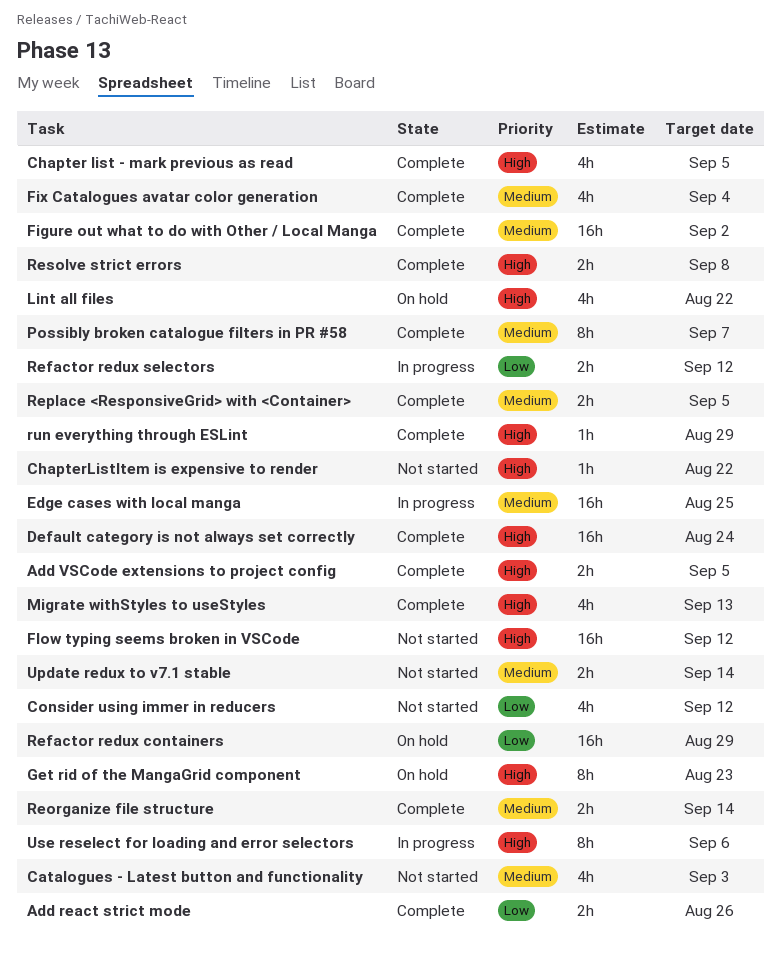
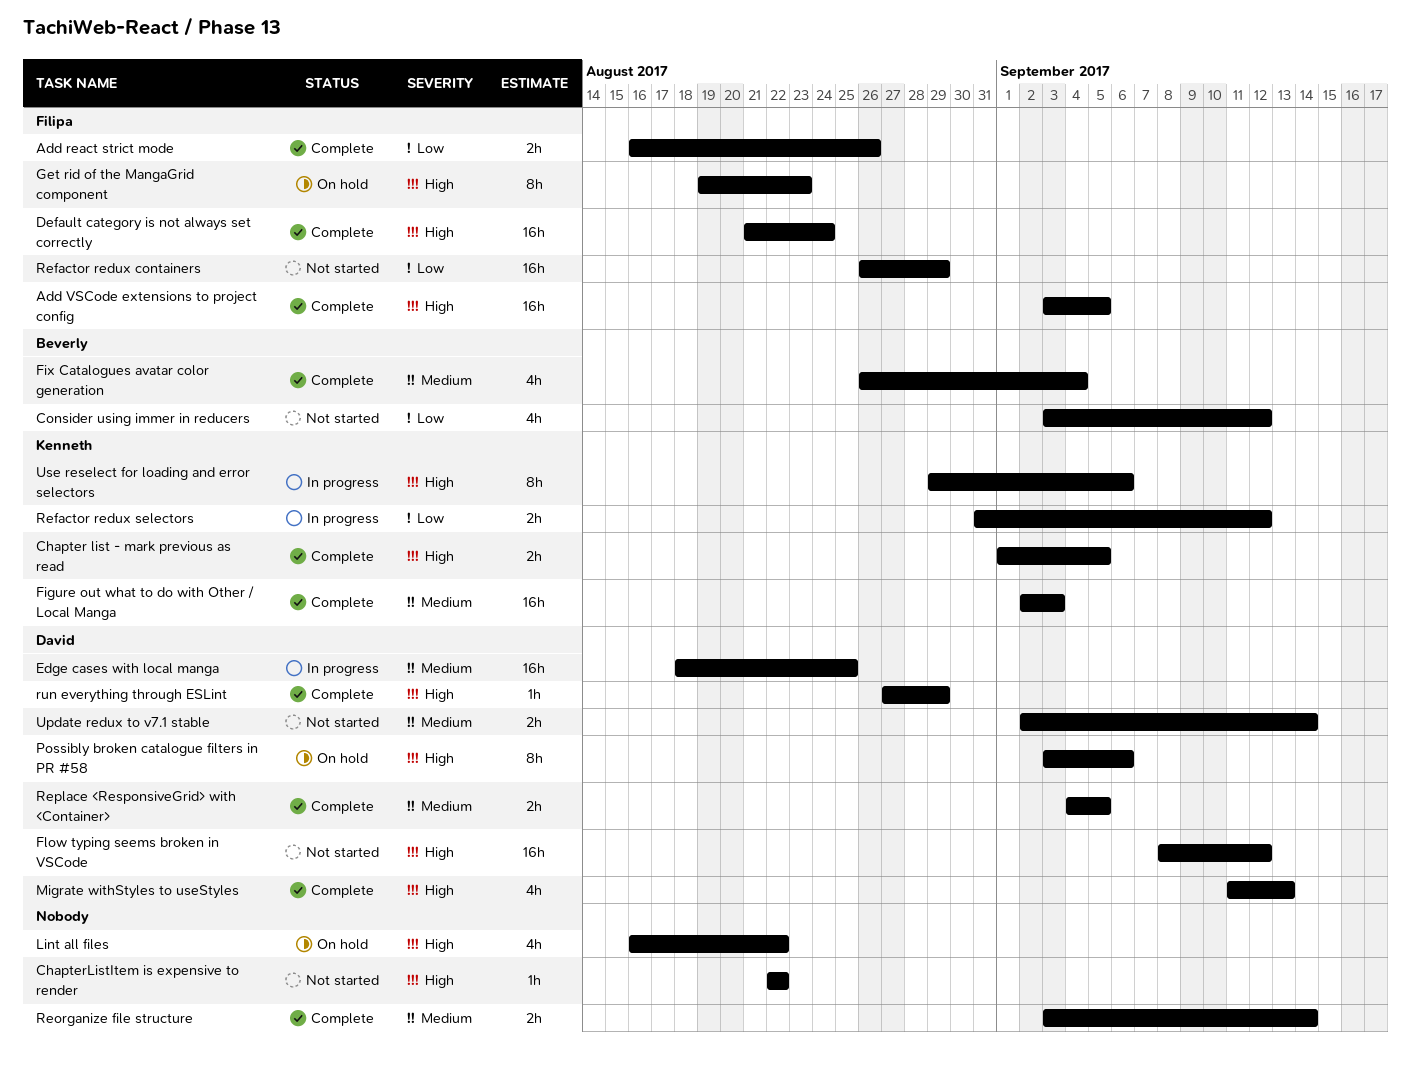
Add VSCode extensions to project config, estimate: 2h -> 16h
Catalogues - Latest button and functionality: present -> none
Chapter list - mark previous as read, estimate: 4h -> 2h
Figure out what to do with Other / Local Manga, due: Sep 2 -> Sep 3
Possibly broken catalogue filters in PR #58, status: Complete -> On hold
Possibly broken catalogue filters in PR #58, priority: Medium -> High
Possibly broken catalogue filters in PR #58, due: Sep 7 -> Sep 6
Refactor redux containers, status: On hold -> Not started
Resolve strict errors: present -> none

